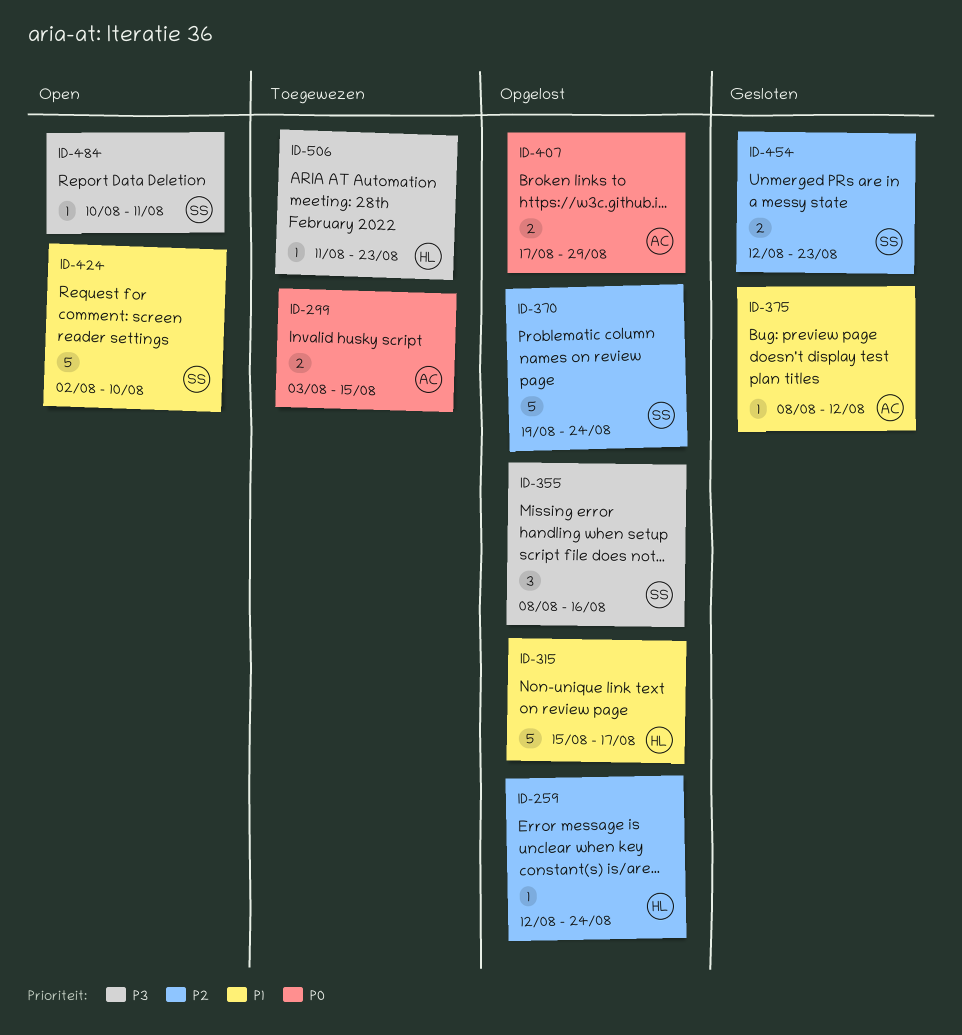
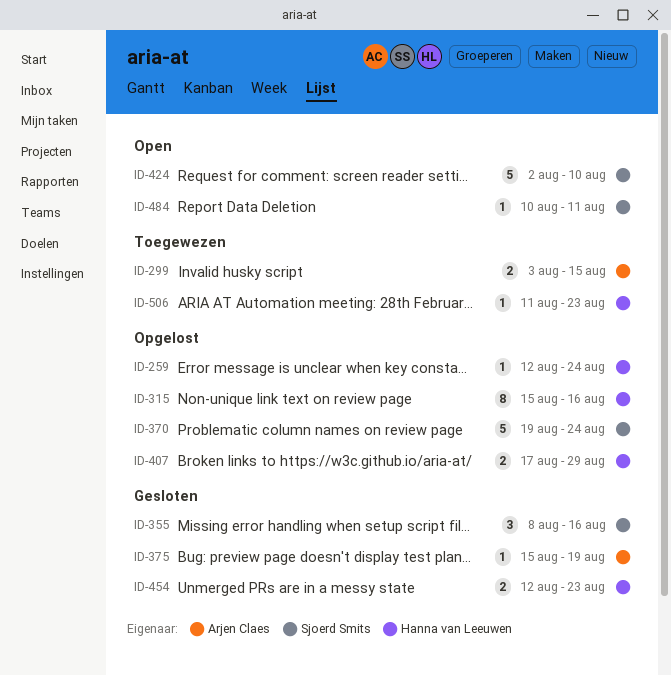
ID-315, estimate: 5 -> 8
ID-315, due: Aug 17 -> Aug 16
ID-355, status: Opgelost -> Gesloten
ID-375, start: Aug 8 -> Aug 15
ID-375, due: Aug 12 -> Aug 19
ID-407, owner: Arjen Claes -> Hanna van Leeuwen
ID-454, owner: Sjoerd Smits -> Hanna van Leeuwen

